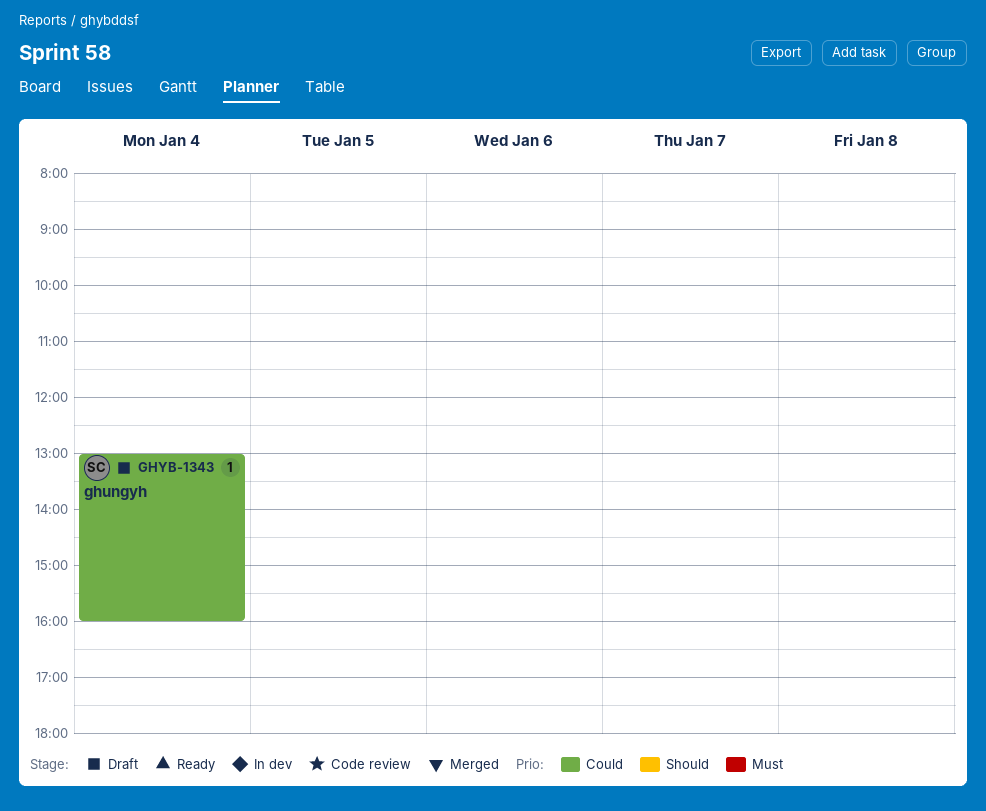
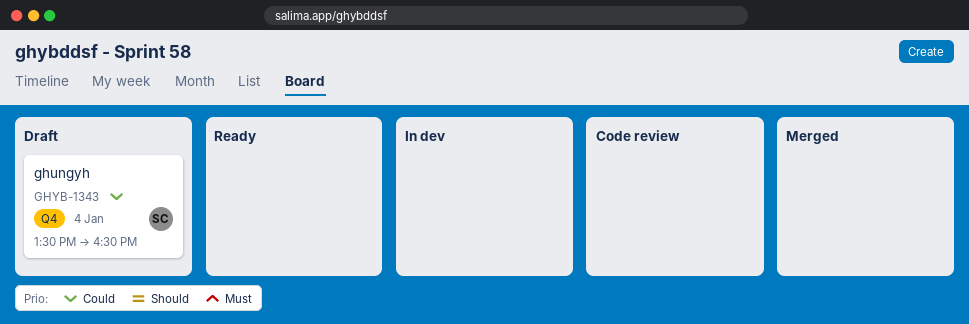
GHYB-1343, begins: 13:00 -> 13:30
GHYB-1343, ends: 16:00 -> 16:30

